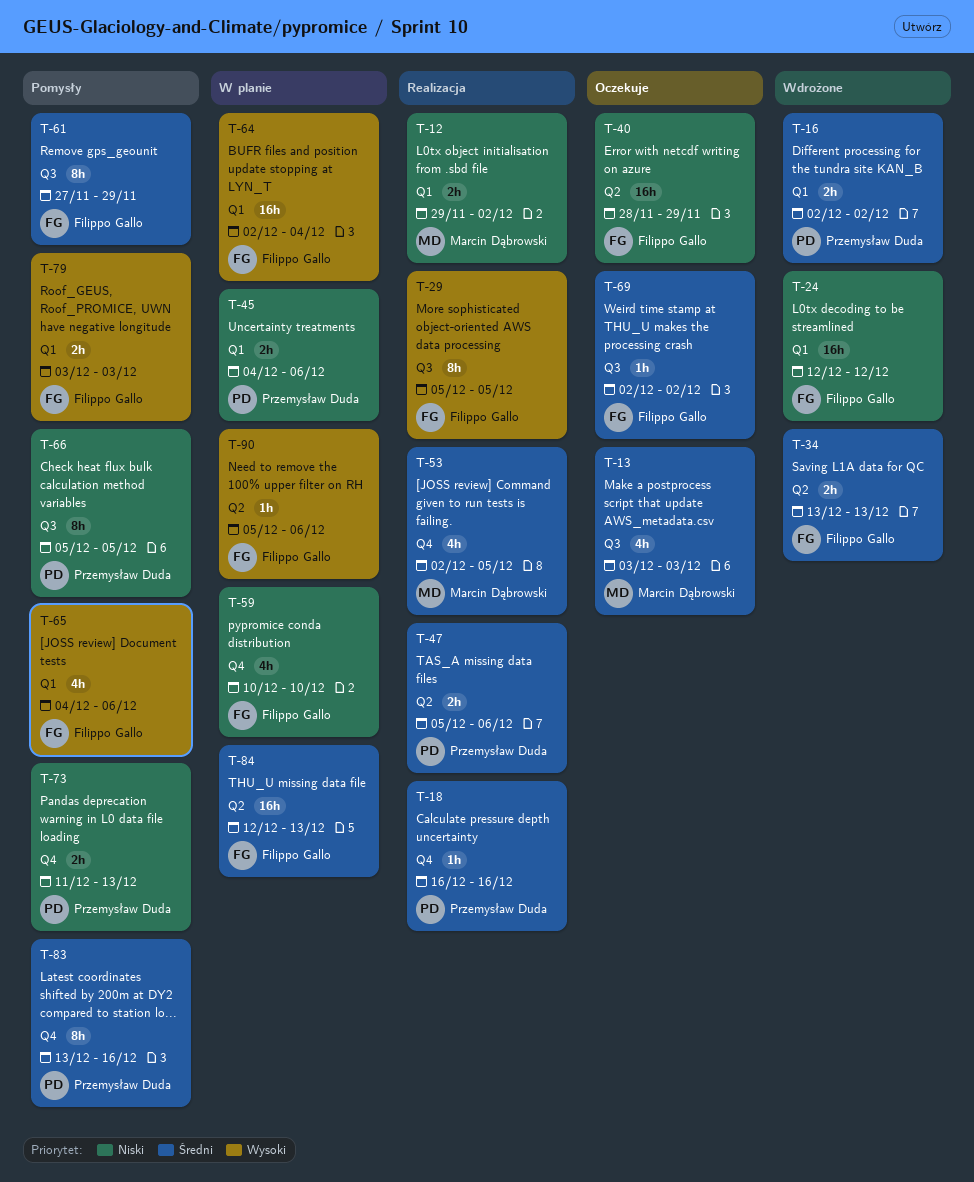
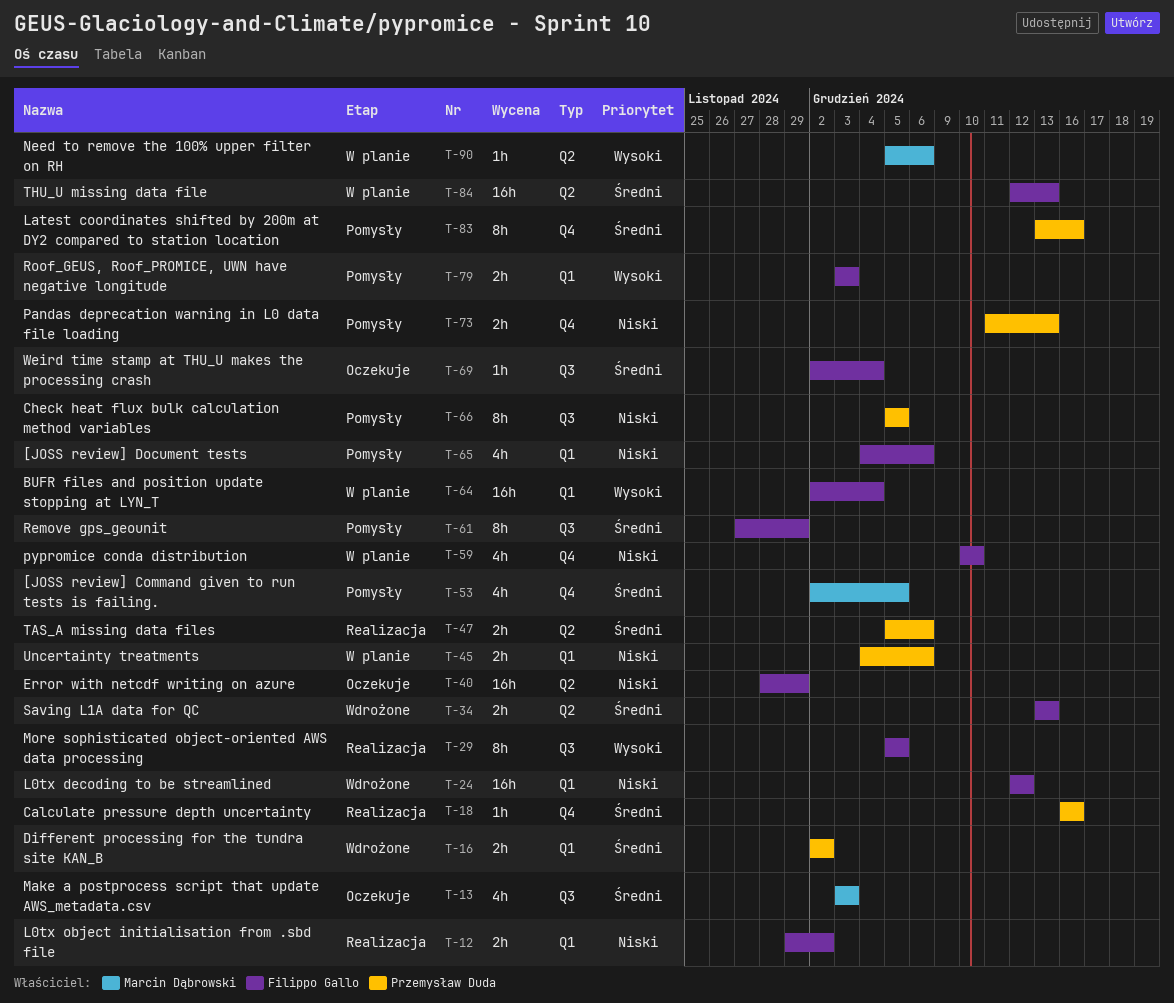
T-12, owner: Marcin Dąbrowski -> Filippo Gallo
T-53, status: Realizacja -> Pomysły
T-65, priority: Wysoki -> Niski
T-69, due: Dec 2 -> Dec 4
T-90, owner: Filippo Gallo -> Marcin Dąbrowski

